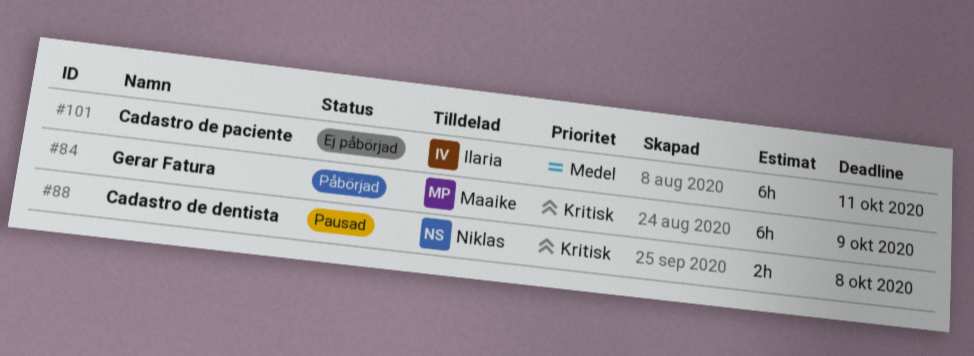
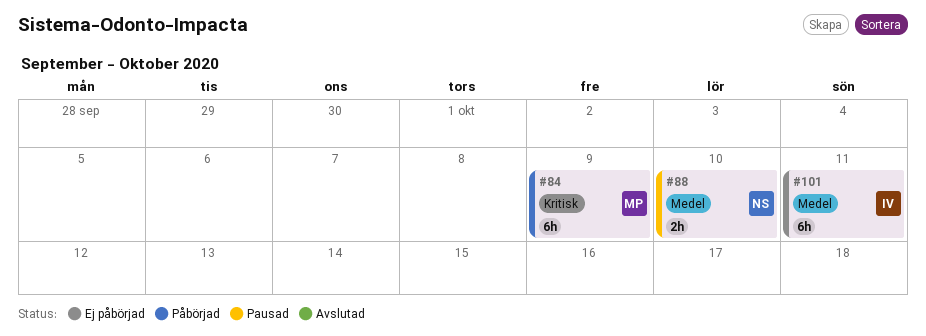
#88, priority: Kritisk -> Medel
#88, due: Oct 8 -> Oct 10

